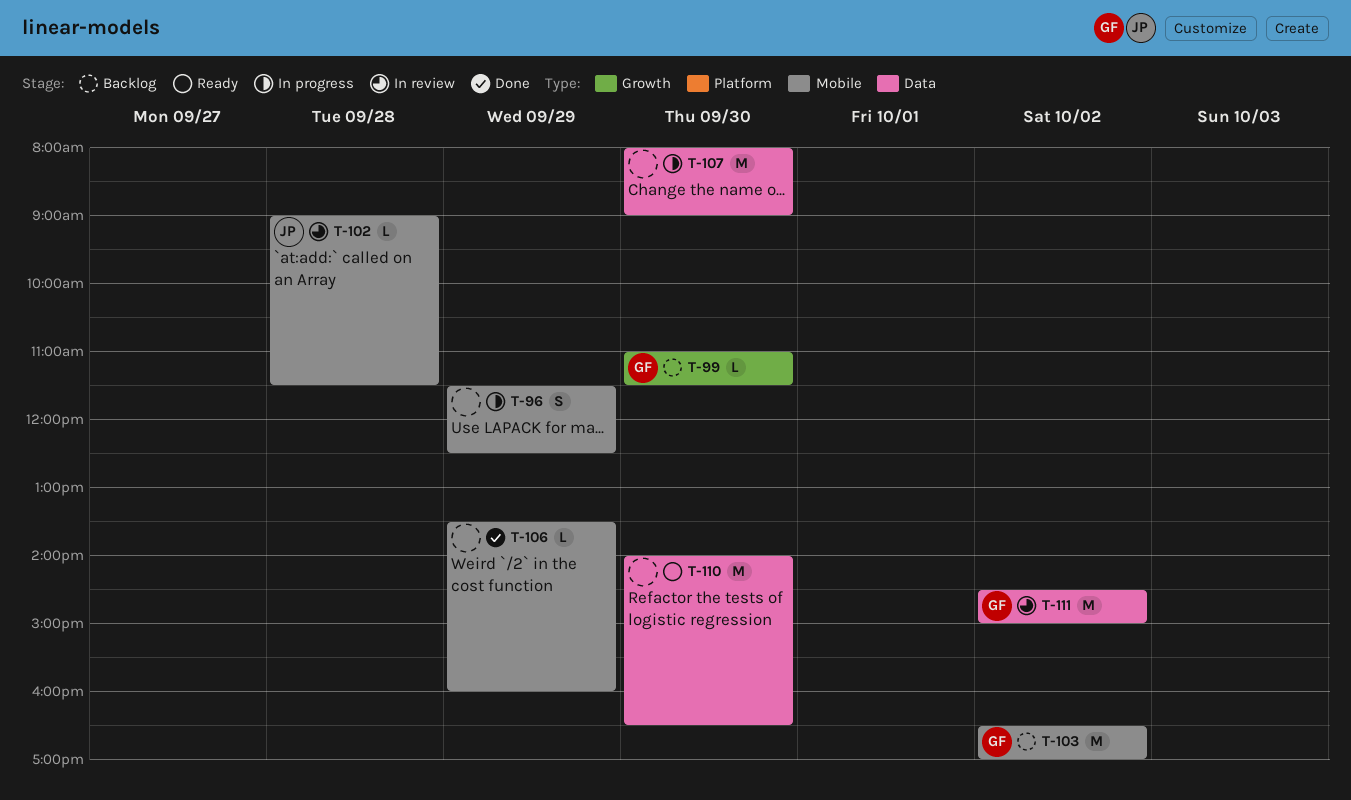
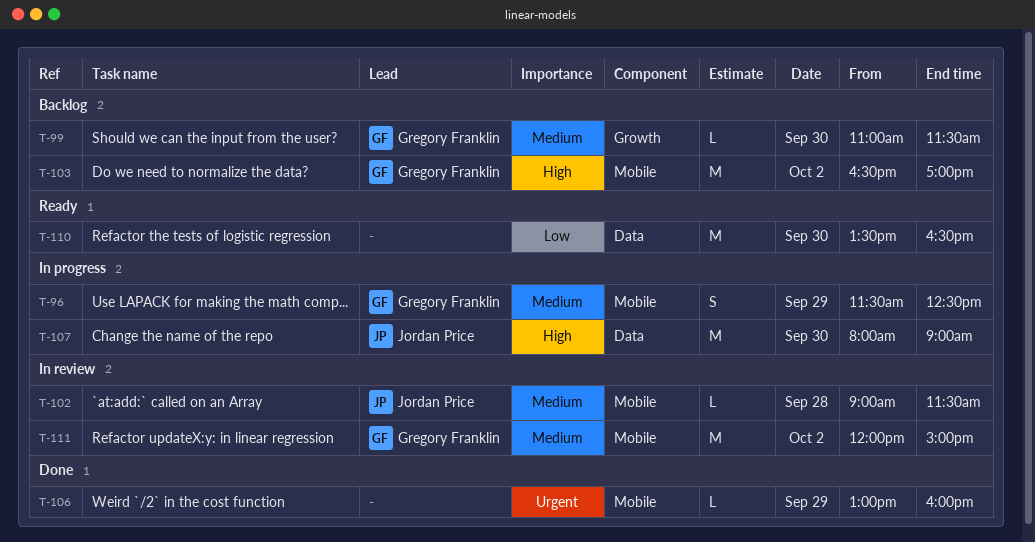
T-96, owner: none -> Gregory Franklin
T-106, begins: 13:30 -> 13:00
T-107, owner: none -> Jordan Price
T-110, begins: 14:00 -> 13:30
T-111, label: Data -> Mobile
T-111, begins: 14:30 -> 12:00

